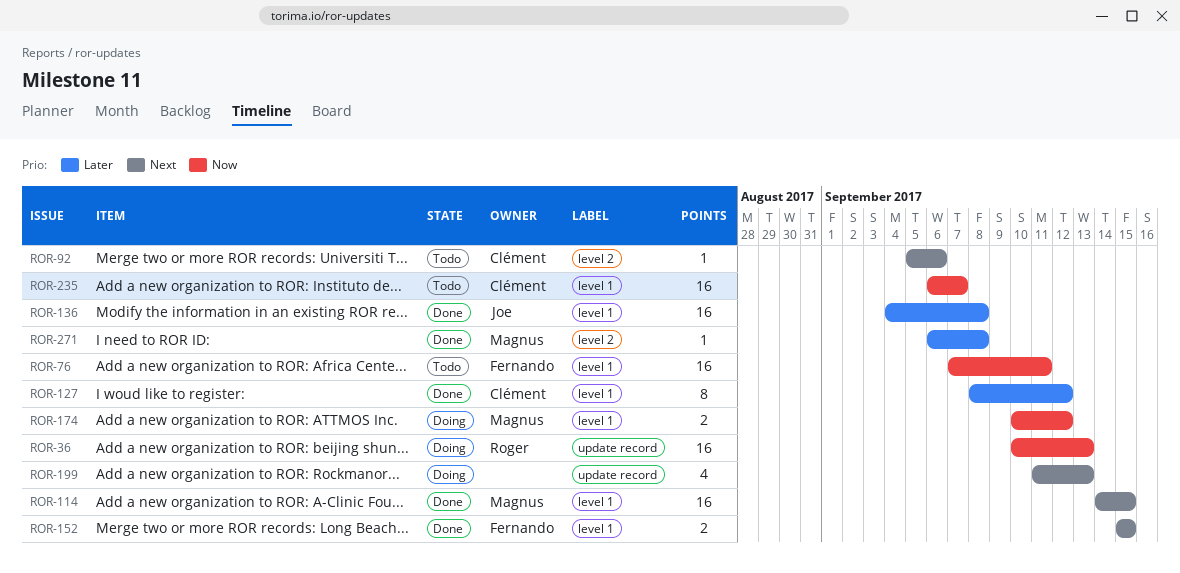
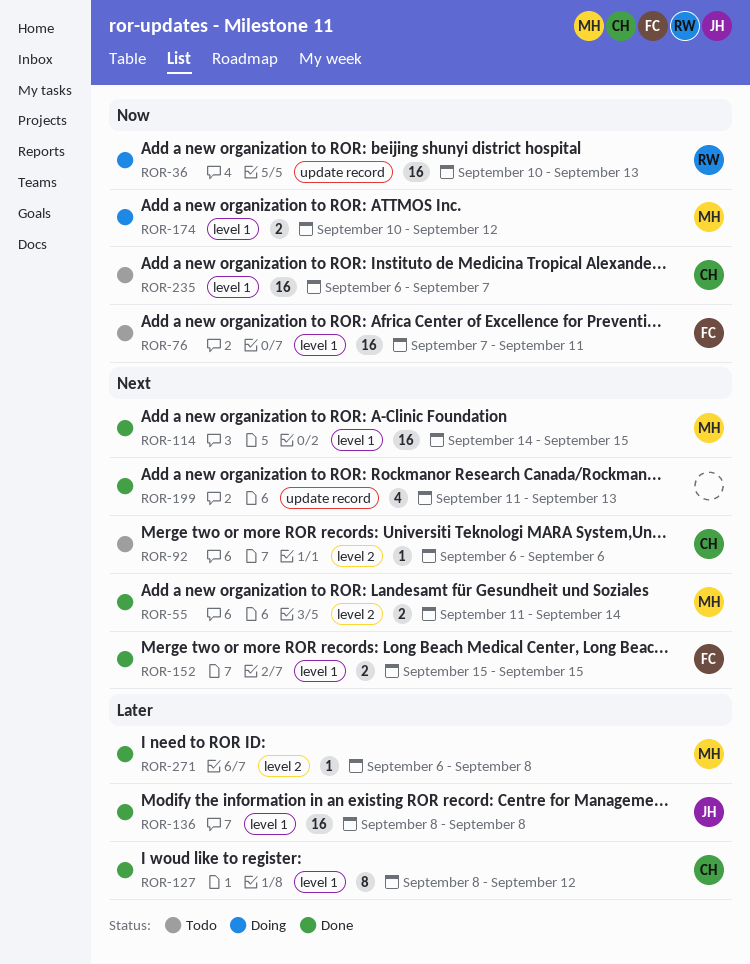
ROR-55: none -> present
ROR-92, start: Sep 5 -> Sep 6
ROR-136, start: Sep 4 -> Sep 8
ROR-199, status: Doing -> Done

